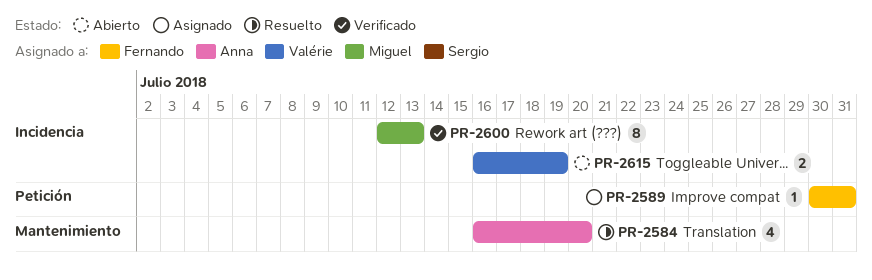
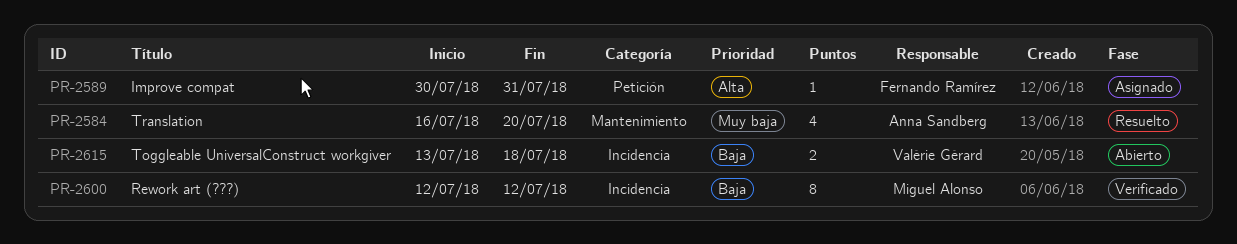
PR-2600, due: Jul 13 -> Jul 12
PR-2615, start: Jul 16 -> Jul 13
PR-2615, due: Jul 19 -> Jul 18

